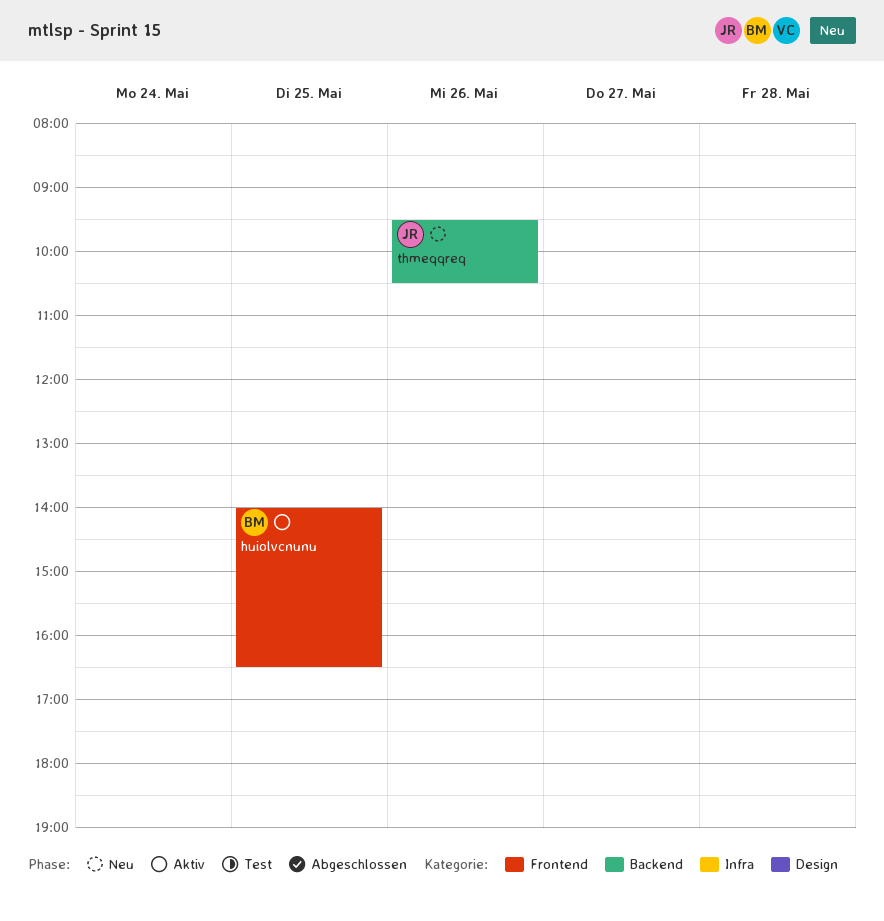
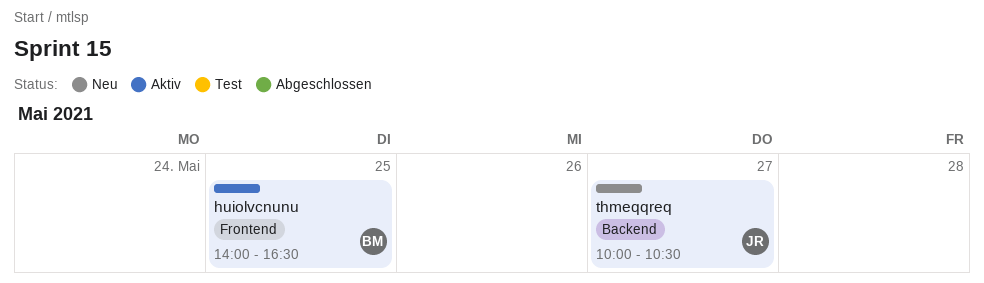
thmeqqreq, day: May 26 -> May 27
thmeqqreq, begins: 09:30 -> 10:00

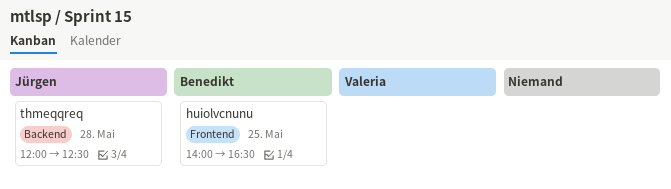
thmeqqreq, day: May 27 -> May 28
thmeqqreq, begins: 10:00 -> 12:00
thmeqqreq, ends: 10:30 -> 12:30

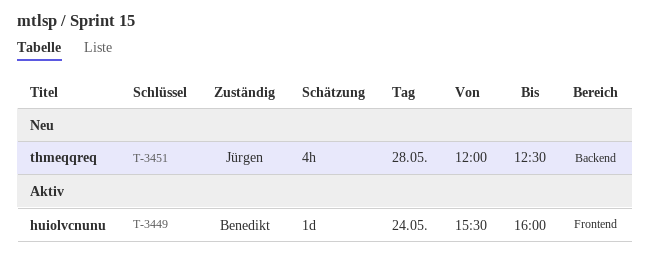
huiolvcnunu, day: May 25 -> May 24
huiolvcnunu, begins: 14:00 -> 15:30
huiolvcnunu, ends: 16:30 -> 16:00

